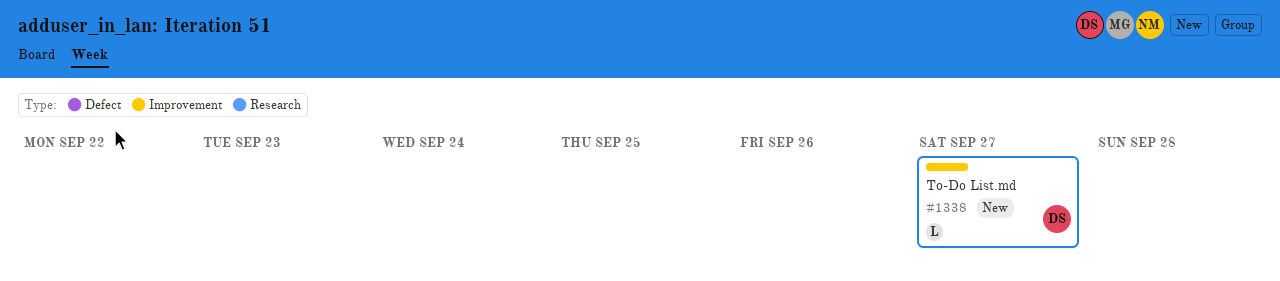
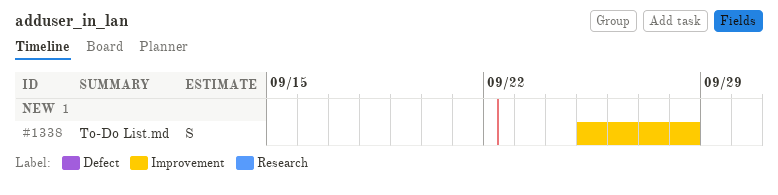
#1338, estimate: L -> S
#1338, due: Sep 27 -> Sep 28

